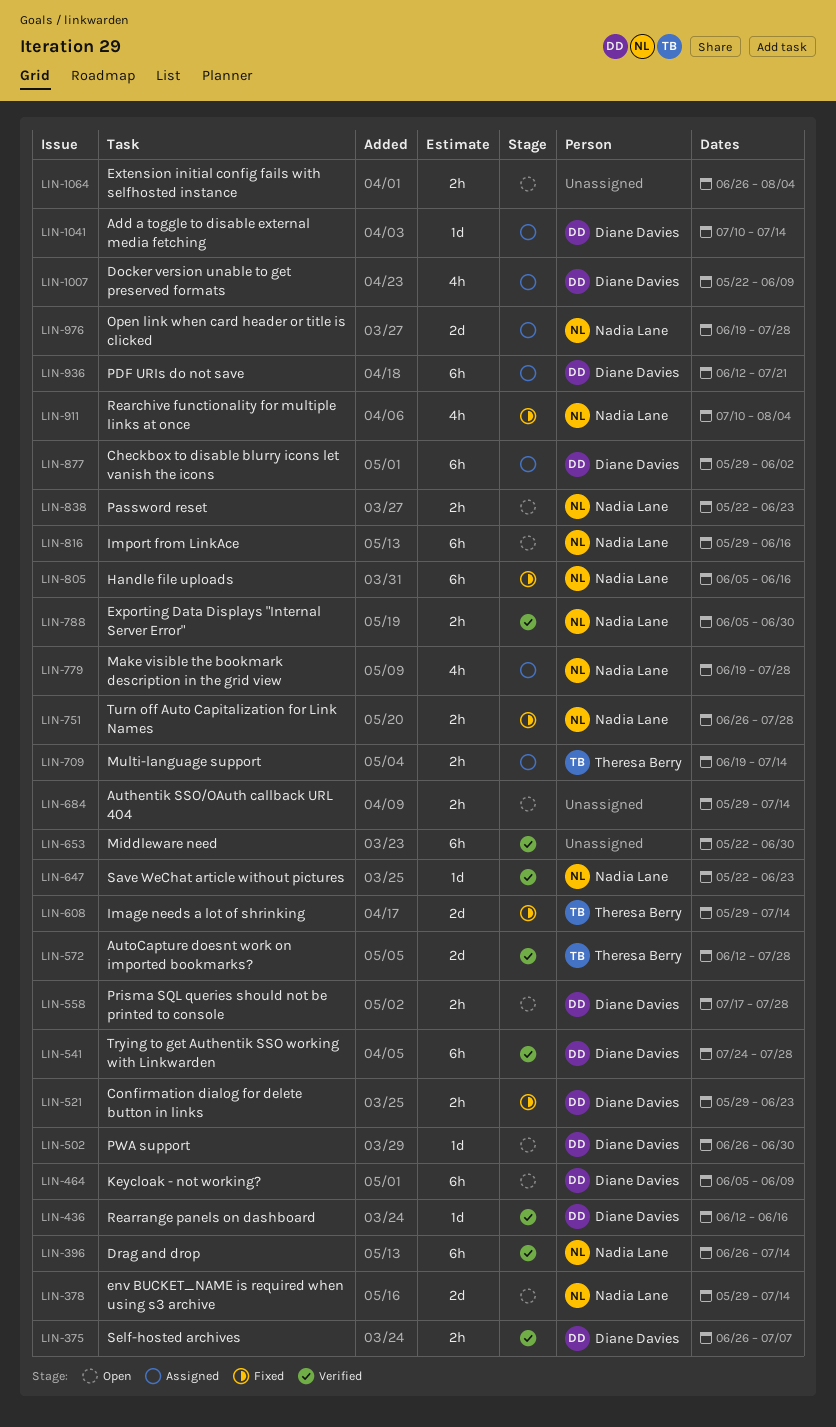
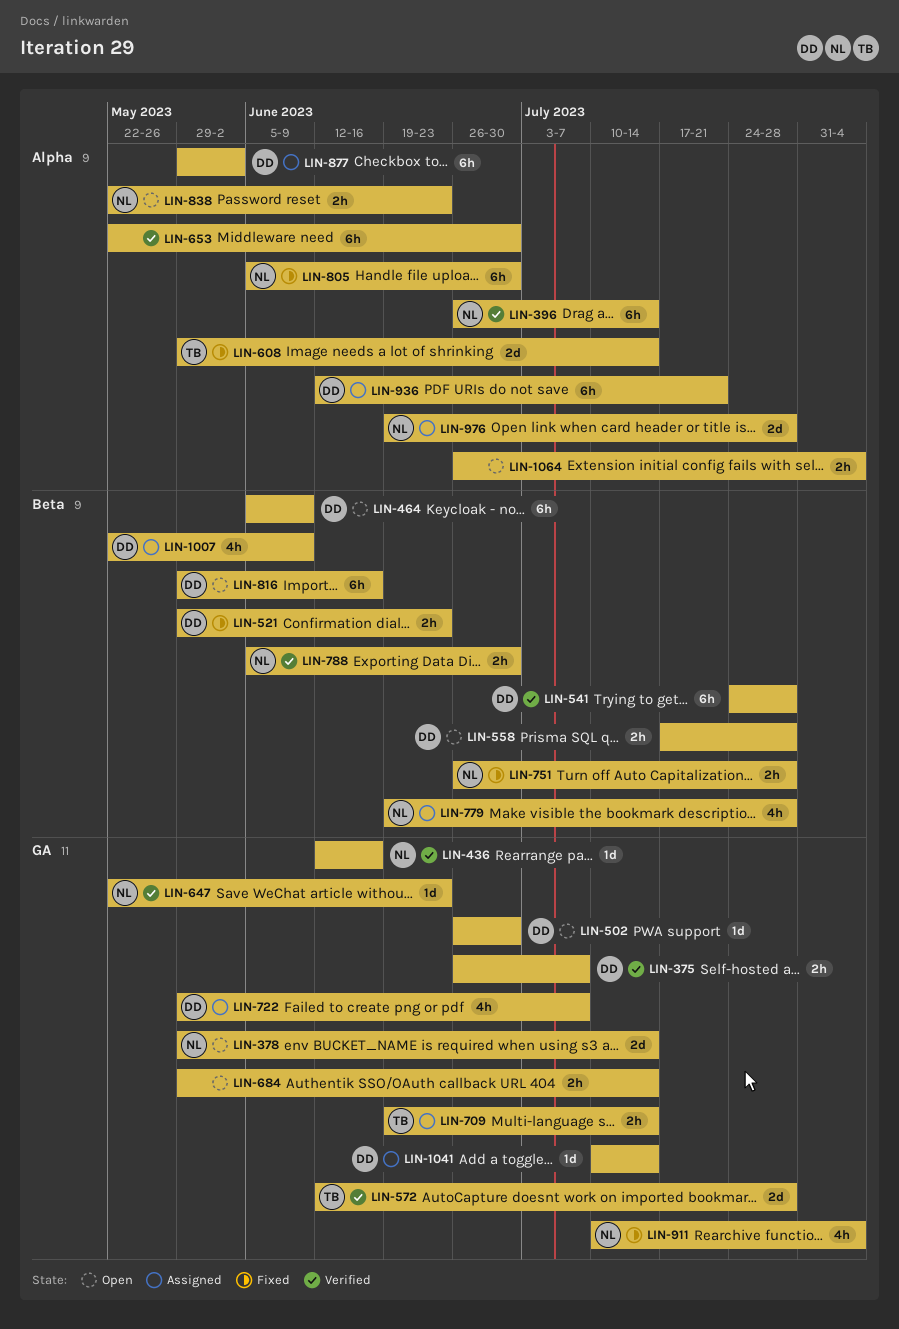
LIN-436, owner: Diane Davies -> Nadia Lane
LIN-722: none -> present
LIN-805, due: Jun 16 -> Jun 30
LIN-816, owner: Nadia Lane -> Diane Davies

